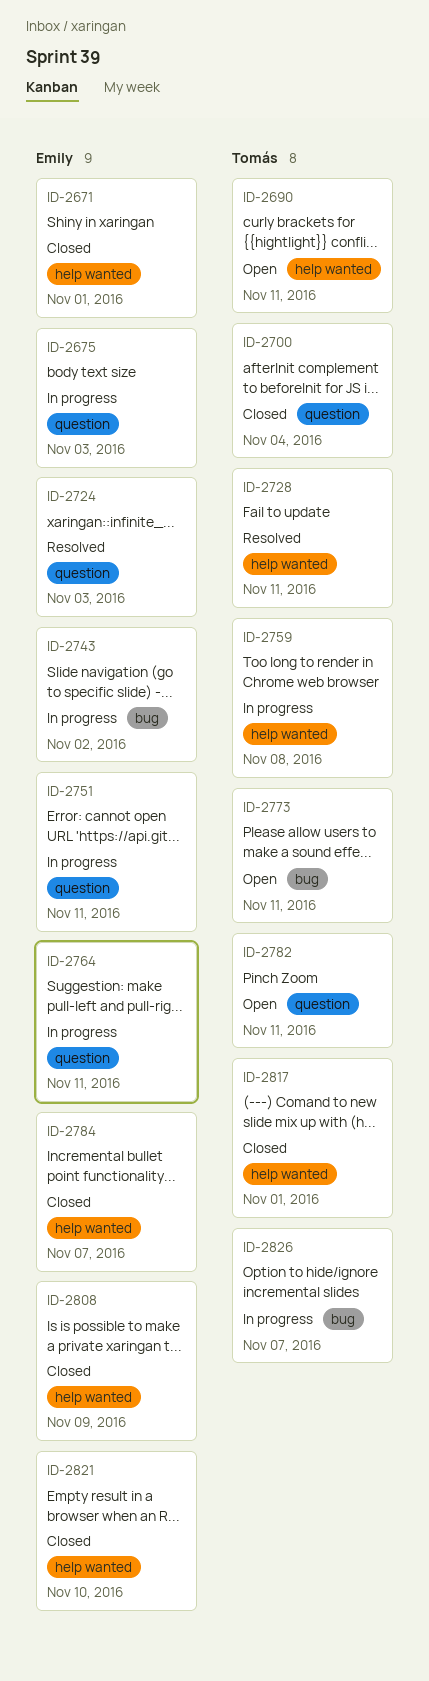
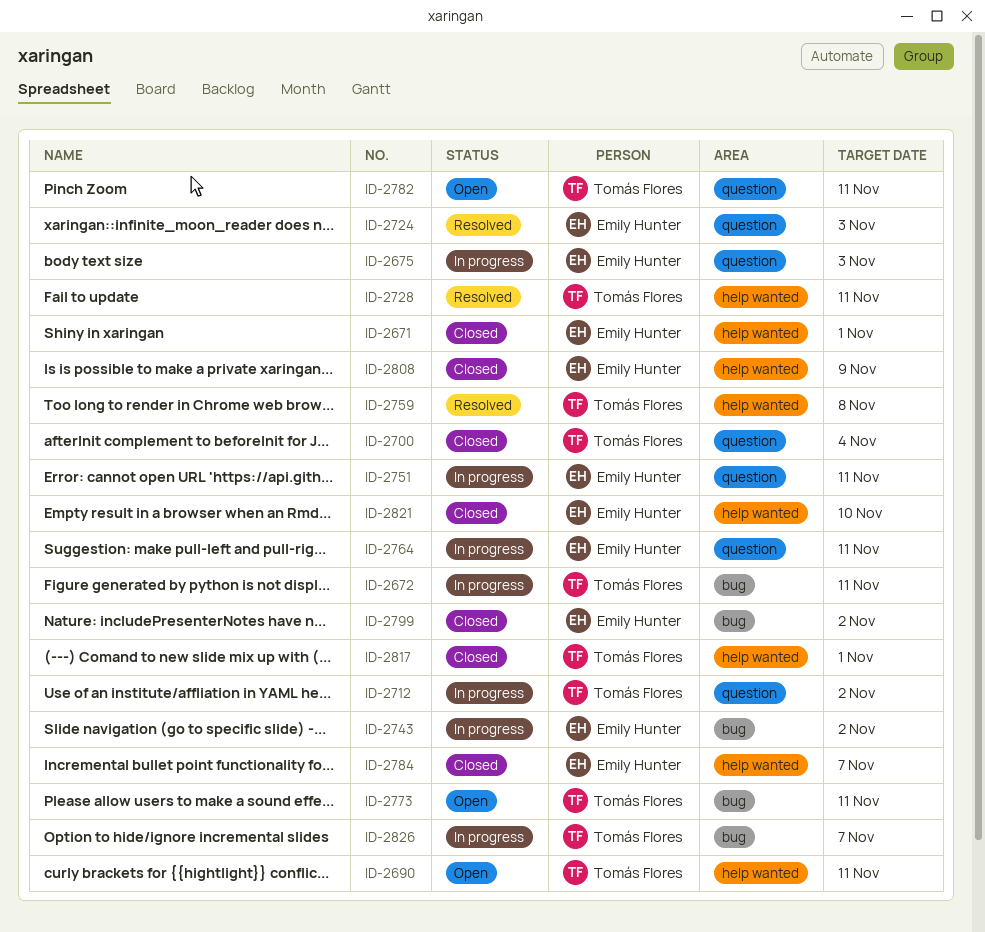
ID-2672: none -> present
ID-2712: none -> present
ID-2759, status: In progress -> Resolved
ID-2799: none -> present

